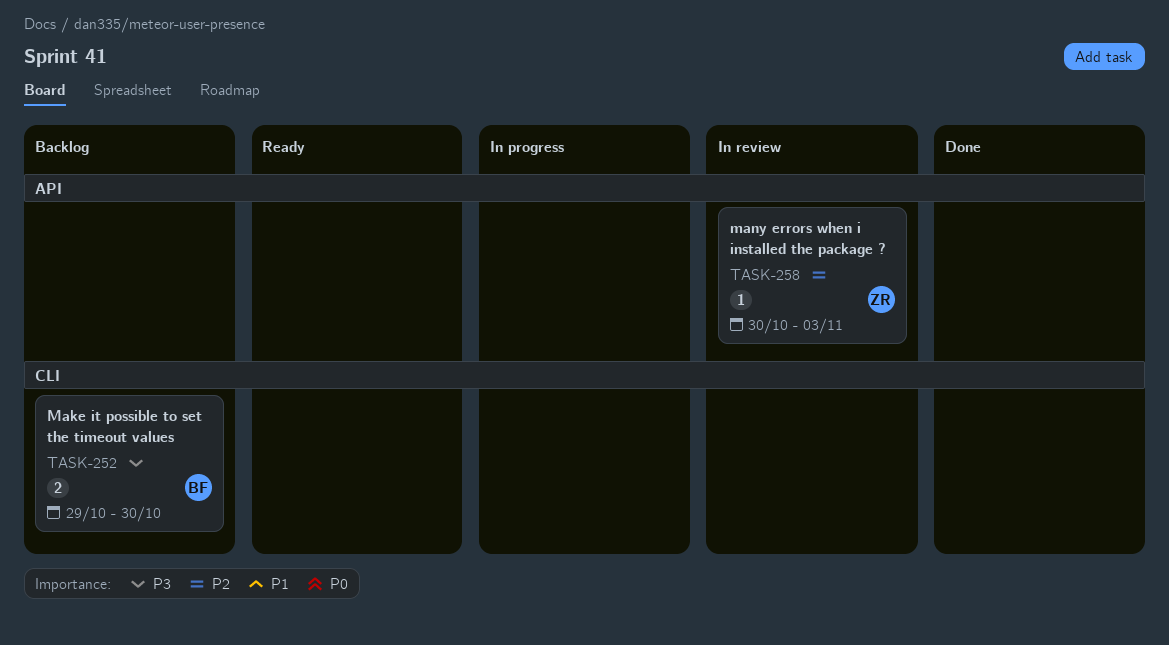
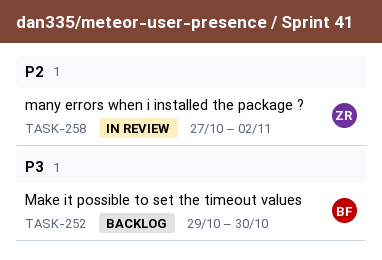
TASK-258, start: Oct 30 -> Oct 27
TASK-258, due: Nov 3 -> Nov 2

